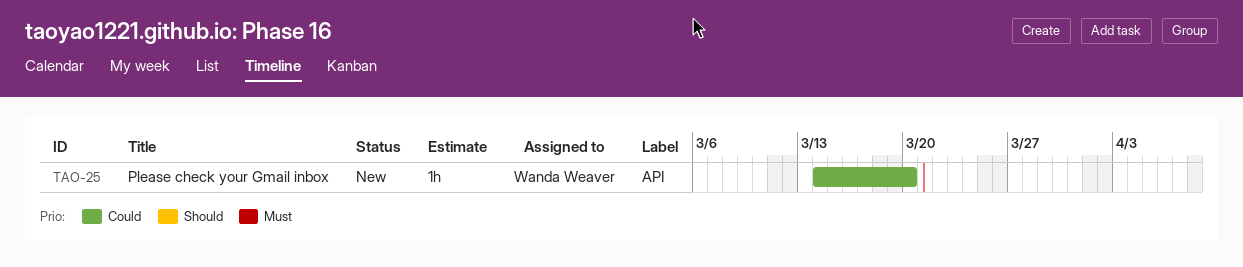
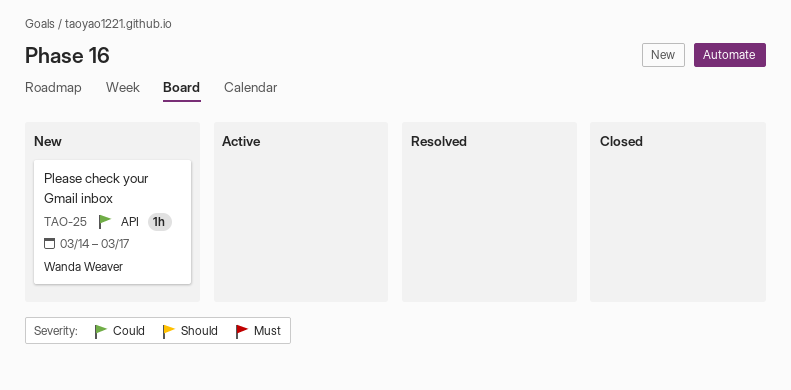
TAO-25, due: Mar 20 -> Mar 17

